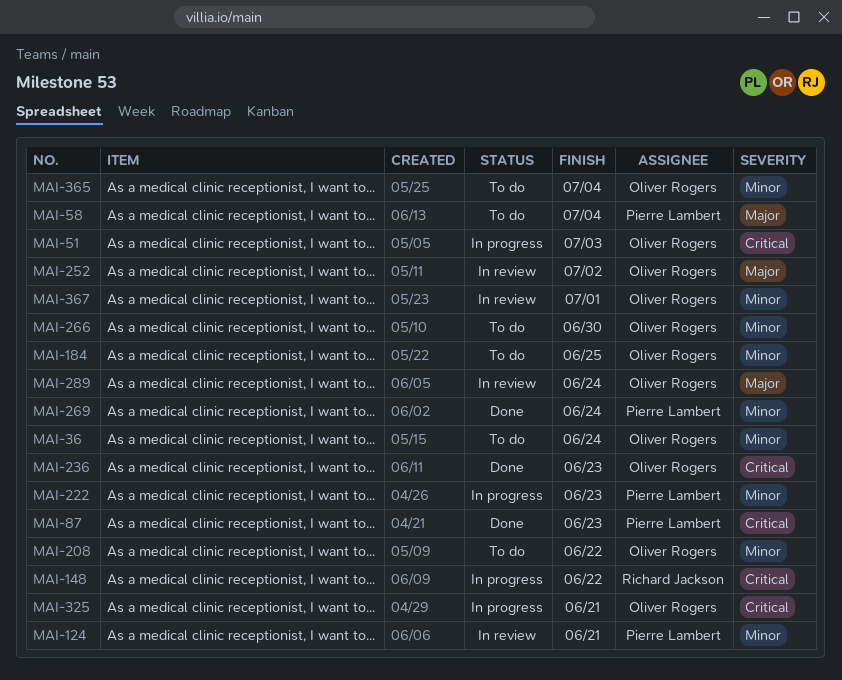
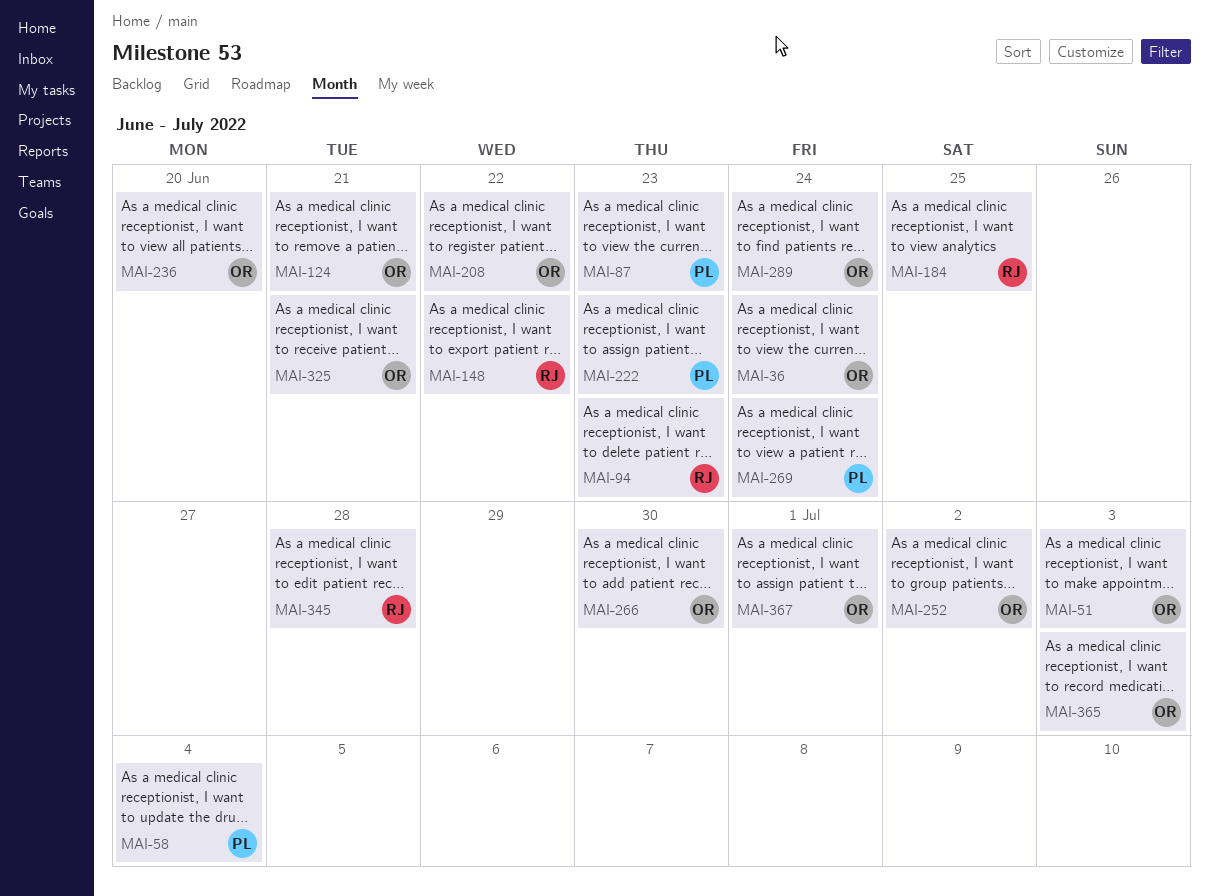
MAI-94: none -> present
MAI-124, owner: Pierre Lambert -> Oliver Rogers
MAI-184, owner: Oliver Rogers -> Richard Jackson
MAI-236, due: Jun 23 -> Jun 20
MAI-345: none -> present
MAI-365, due: Jul 4 -> Jul 3

